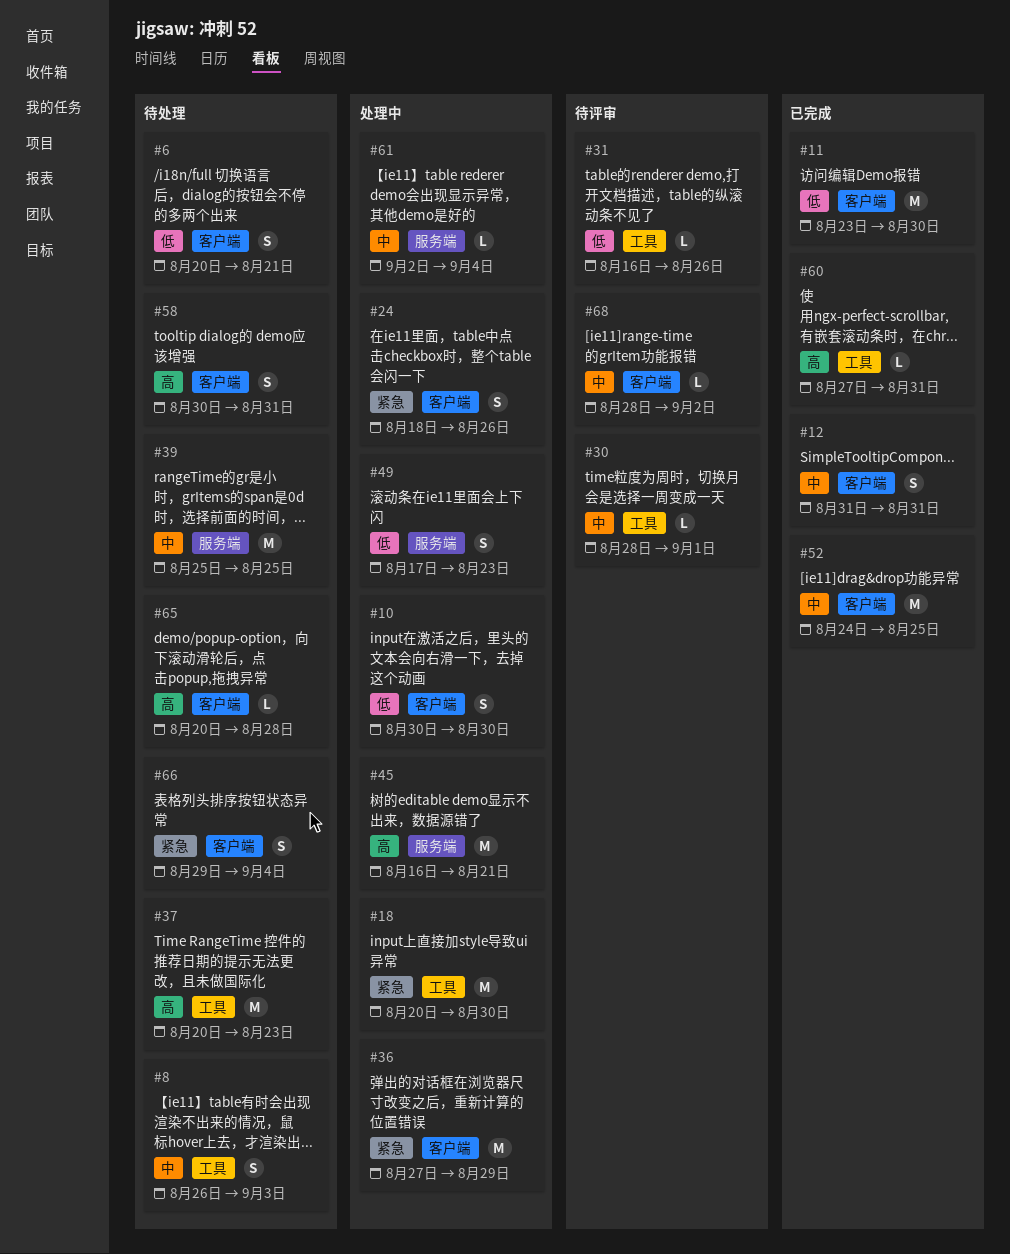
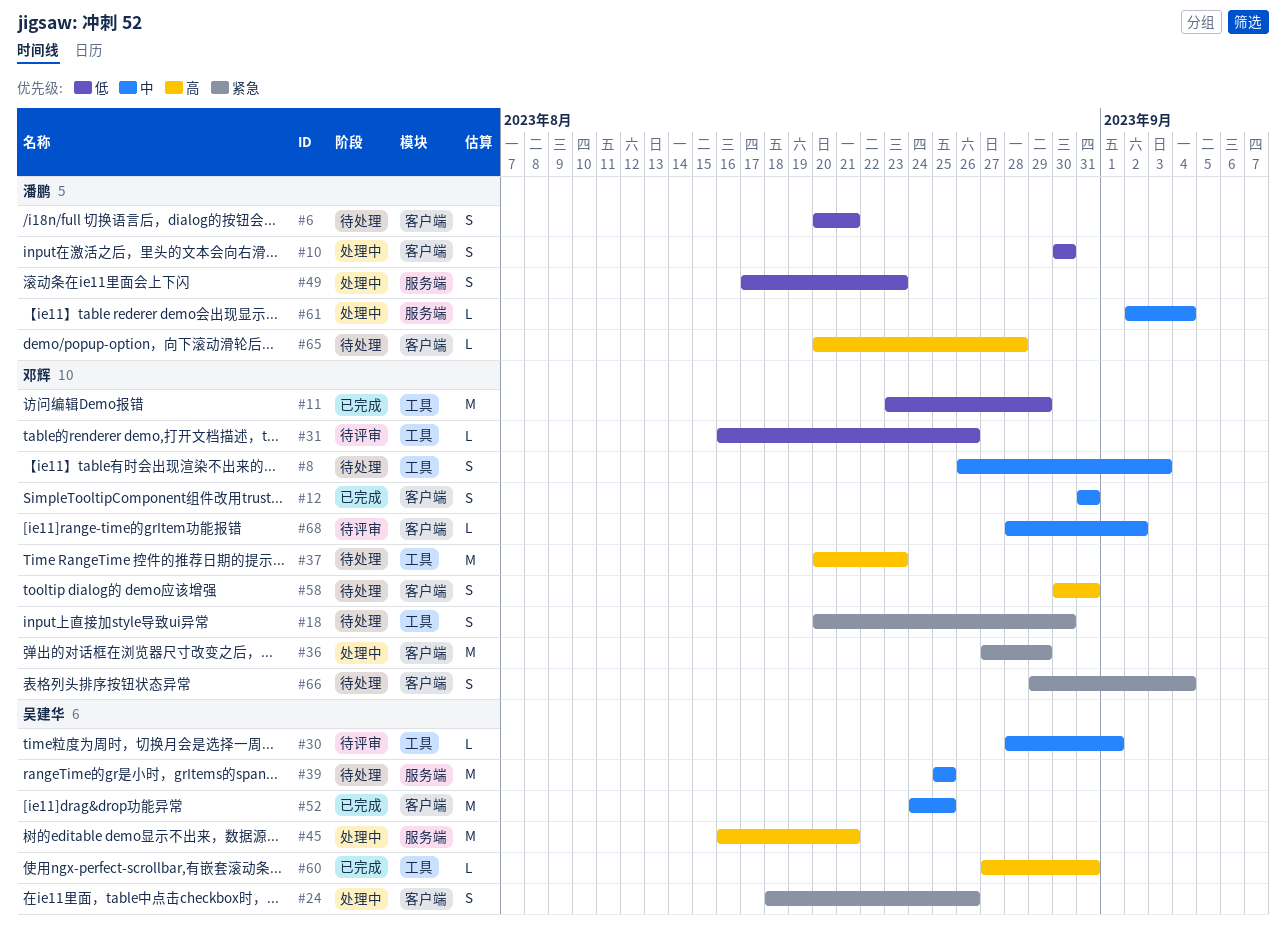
#11, label: 客户端 -> 工具
#11, due: Aug 30 -> Aug 29
#18, status: 处理中 -> 待处理
#18, estimate: M -> S

